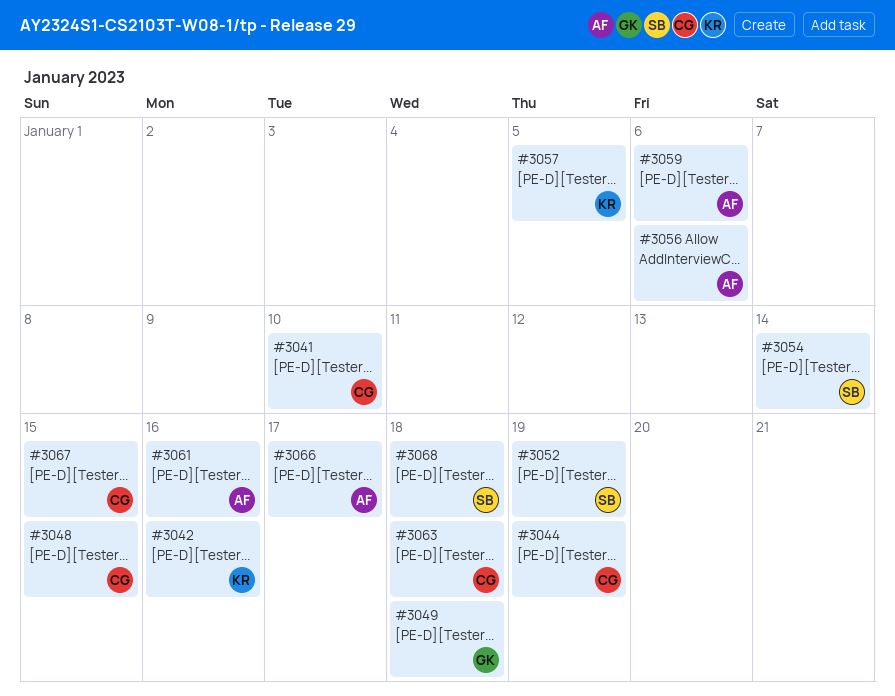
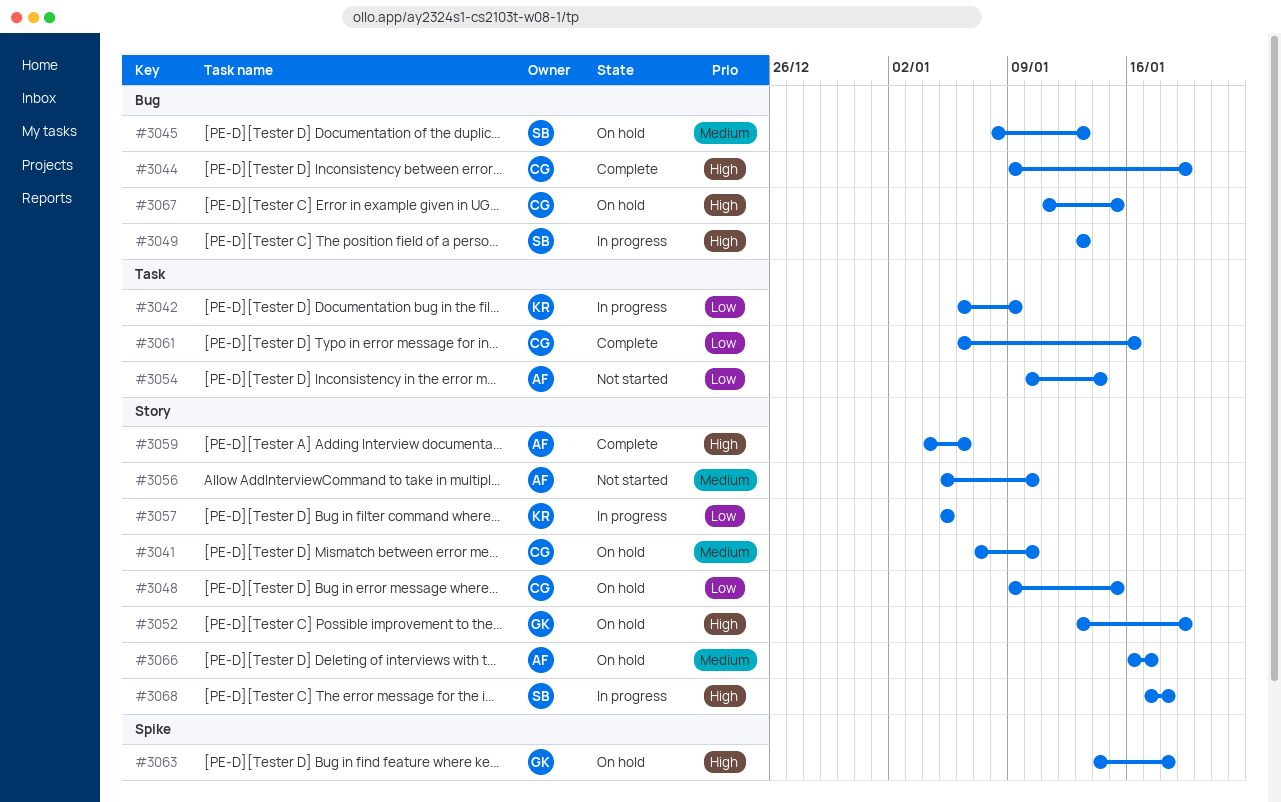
#3042, due: Jan 16 -> Jan 9
#3045: none -> present
#3049, owner: GK -> SB
#3049, due: Jan 18 -> Jan 13
#3052, owner: SB -> GK
#3054, owner: SB -> AF
#3056, due: Jan 6 -> Jan 10
#3061, owner: AF -> CG
#3063, owner: CG -> GK

